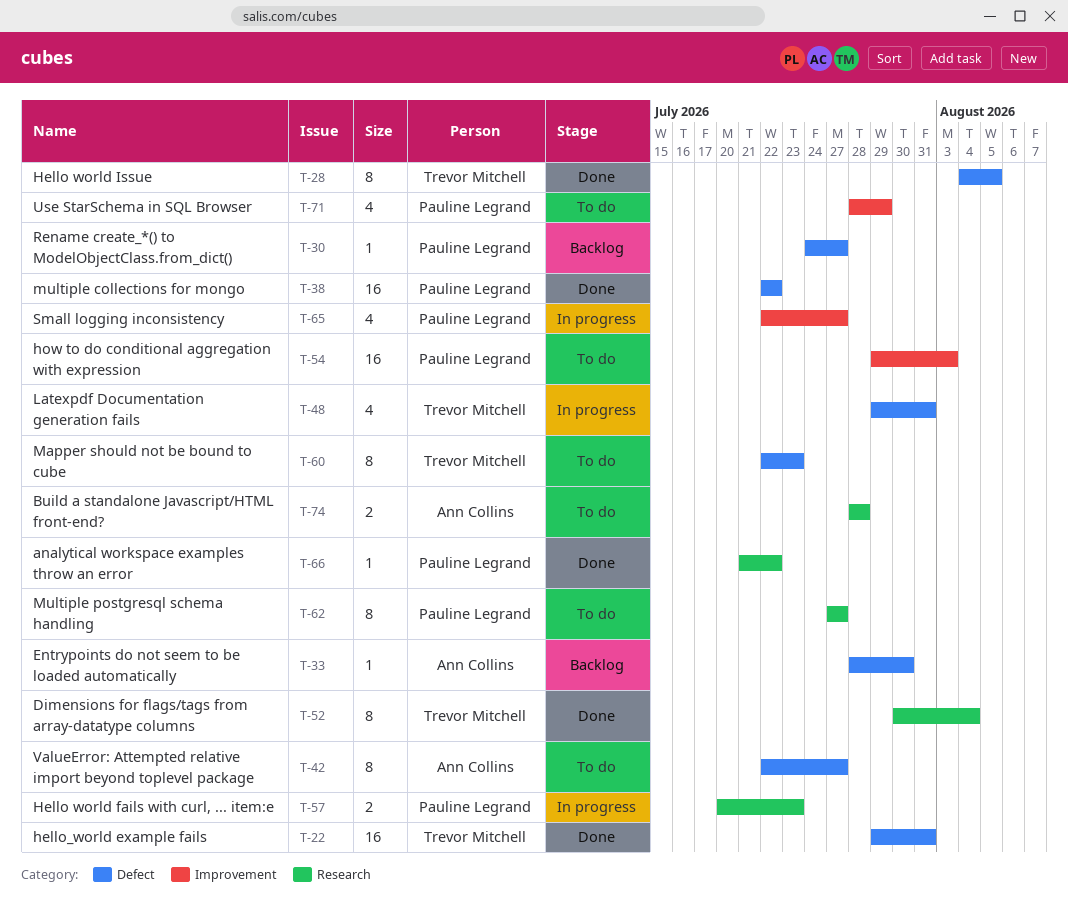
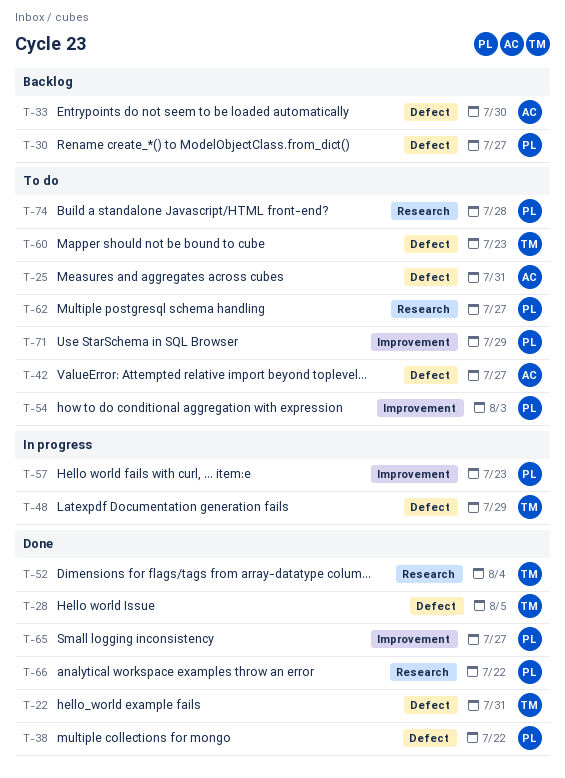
T-25: none -> present
T-48, due: Jul 31 -> Jul 29
T-57, label: Research -> Improvement
T-65, status: In progress -> Done
T-74, owner: Ann Collins -> Pauline Legrand

